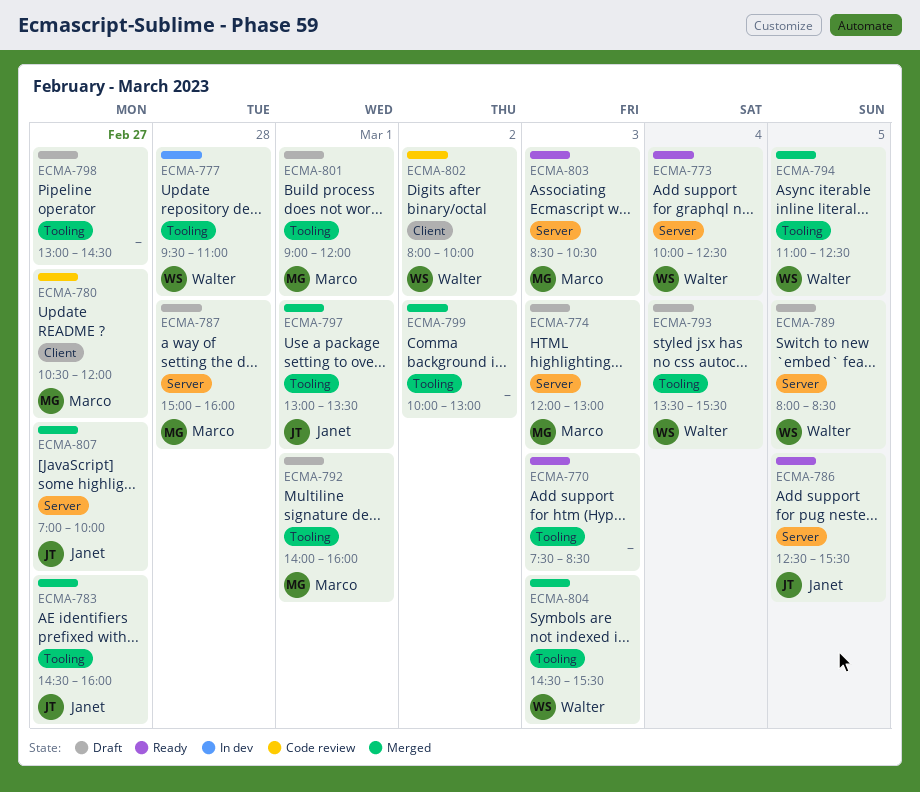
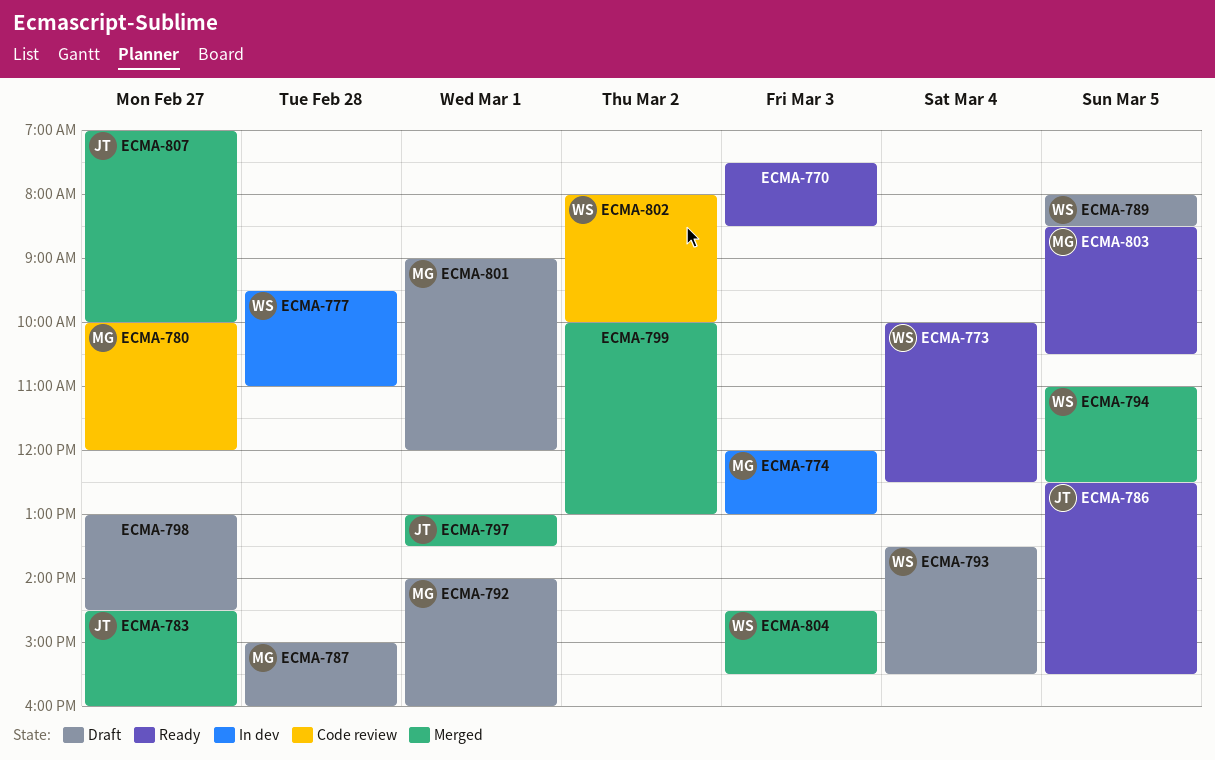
ECMA-774, status: Draft -> In dev
ECMA-780, begins: 10:30 -> 10:00
ECMA-803, day: Mar 3 -> Mar 5

